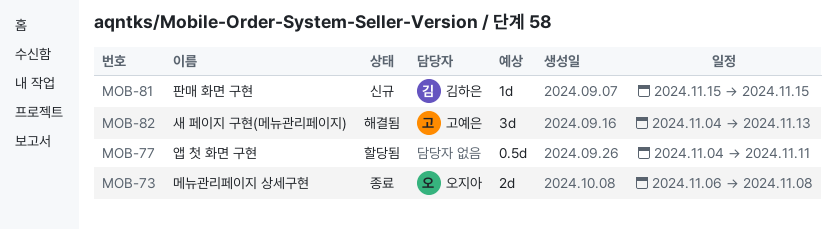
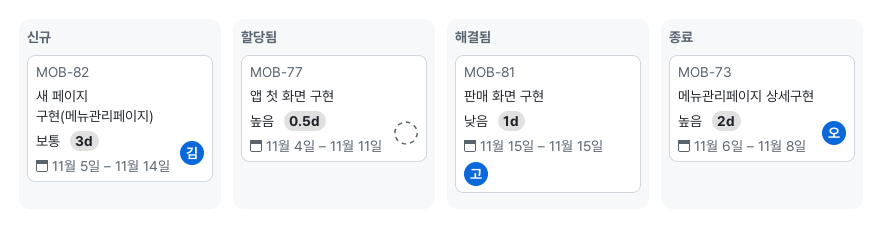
MOB-81, status: 신규 -> 해결됨
MOB-81, owner: 김하은 -> 고예은
MOB-82, status: 해결됨 -> 신규
MOB-82, owner: 고예은 -> 김하은
MOB-82, start: Nov 4 -> Nov 5
MOB-82, due: Nov 13 -> Nov 14

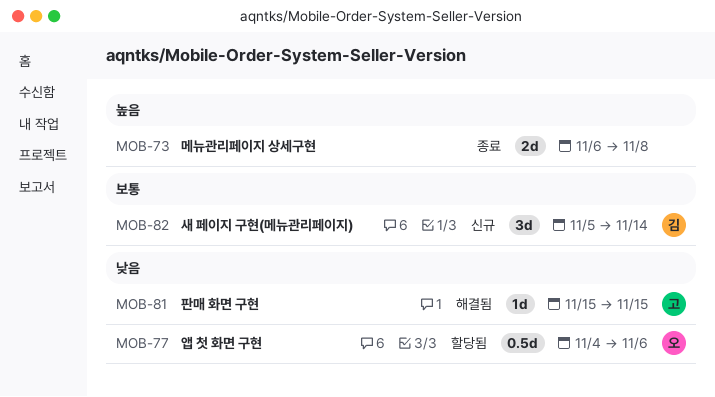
MOB-73, owner: 오 -> none
MOB-77, owner: none -> 오
MOB-77, priority: 높음 -> 낮음
MOB-77, due: Nov 11 -> Nov 6

